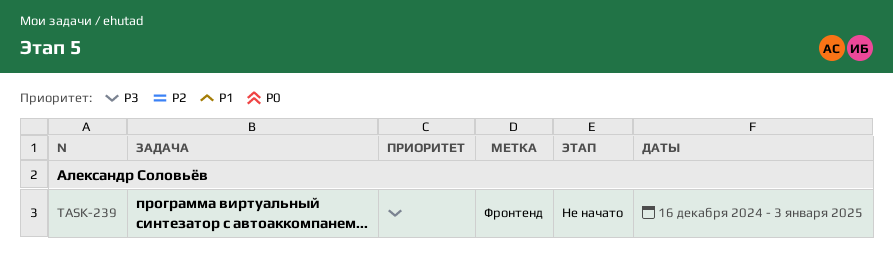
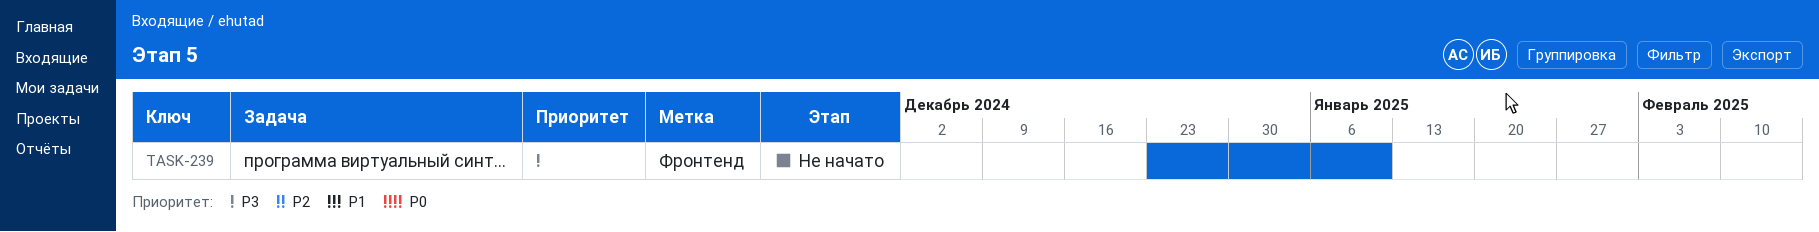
TASK-239, start: Dec 16 -> Dec 23
TASK-239, due: Jan 3 -> Jan 10

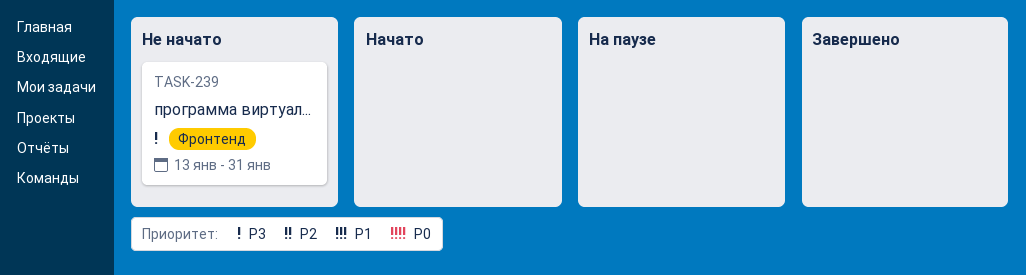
TASK-239, start: Dec 23 -> Jan 13
TASK-239, due: Jan 10 -> Jan 31

